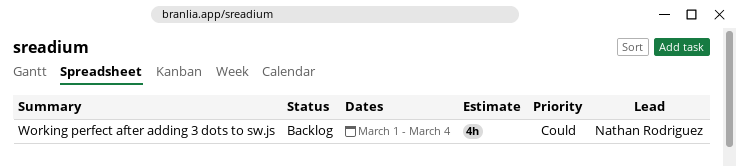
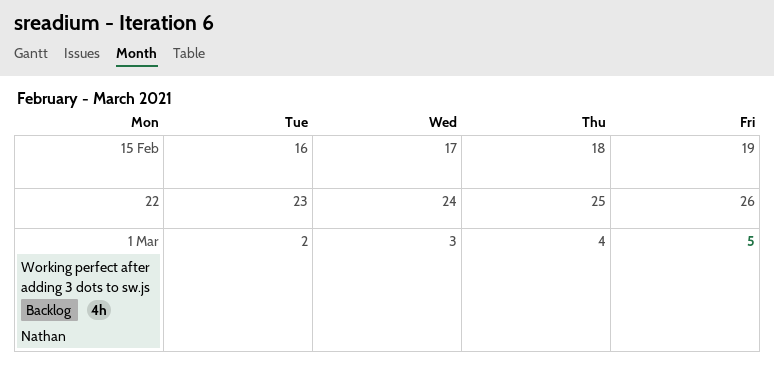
Working perfect after adding 3 dots to sw.js, due: Mar 4 -> Mar 1

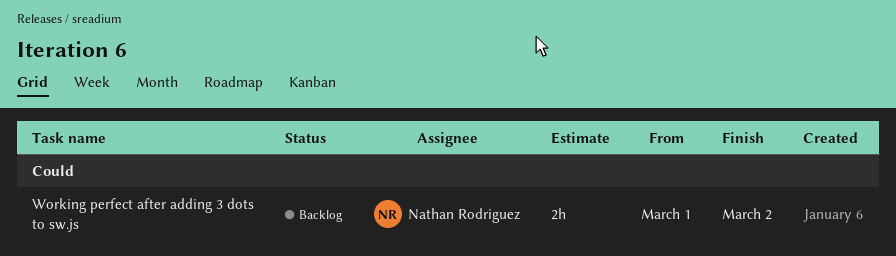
Working perfect after adding 3 dots to sw.js, estimate: 4h -> 2h
Working perfect after adding 3 dots to sw.js, due: Mar 1 -> Mar 2

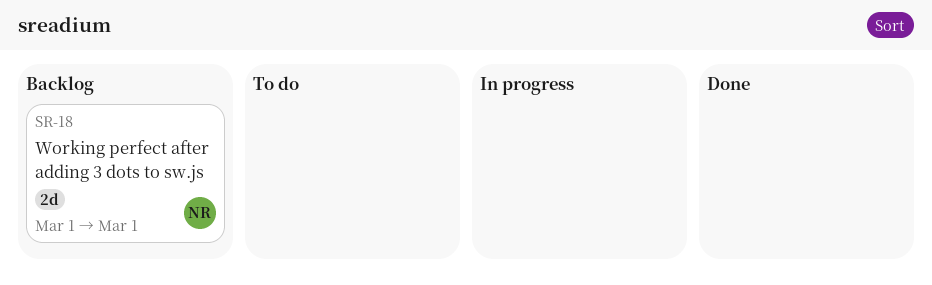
Working perfect after adding 3 dots to sw.js, estimate: 2h -> 2d
Working perfect after adding 3 dots to sw.js, due: Mar 2 -> Mar 1

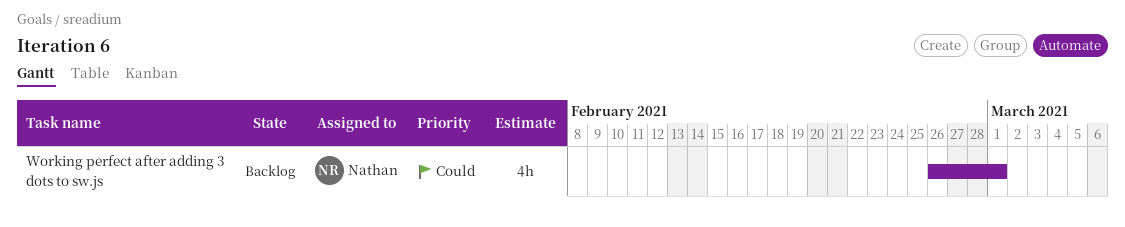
Working perfect after adding 3 dots to sw.js, estimate: 2d -> 4h
Working perfect after adding 3 dots to sw.js, start: Mar 1 -> Feb 26

